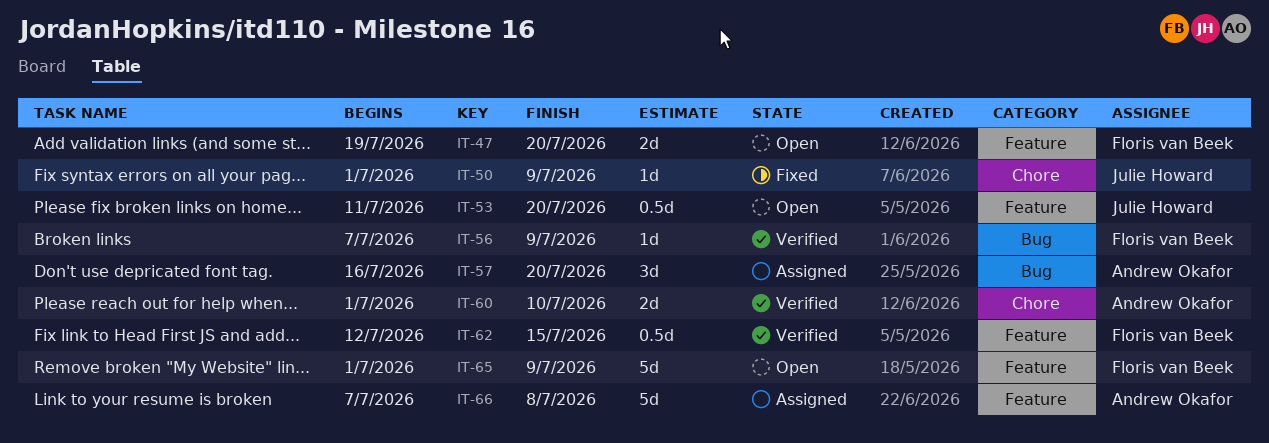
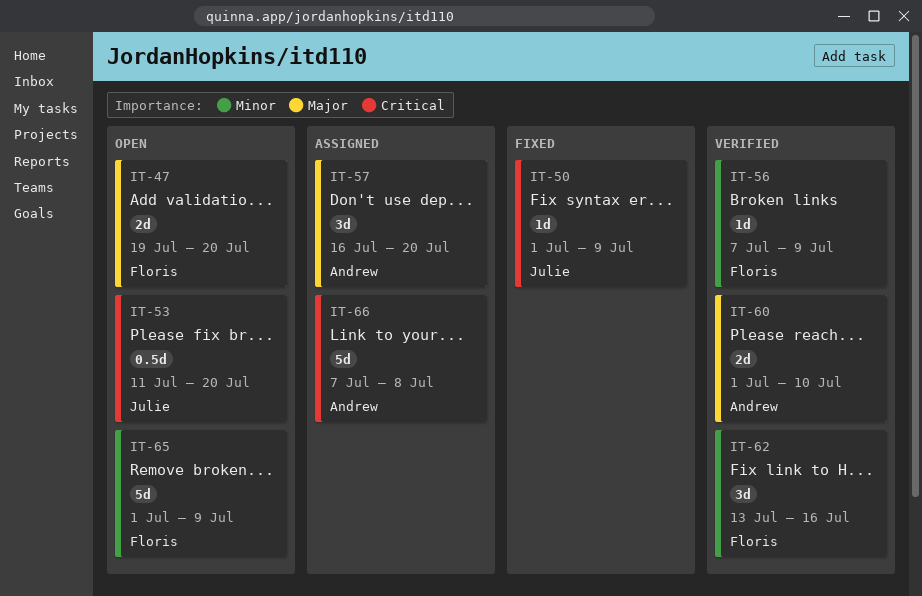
IT-62, estimate: 0.5d -> 3d
IT-62, start: Jul 12 -> Jul 13
IT-62, due: Jul 15 -> Jul 16

